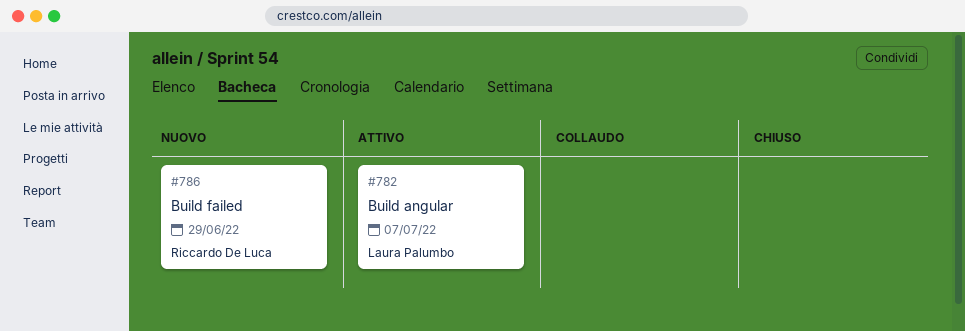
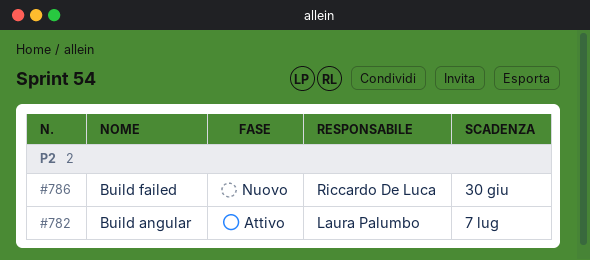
#786, due: Jun 29 -> Jun 30

